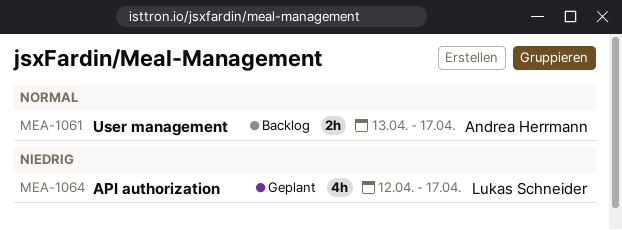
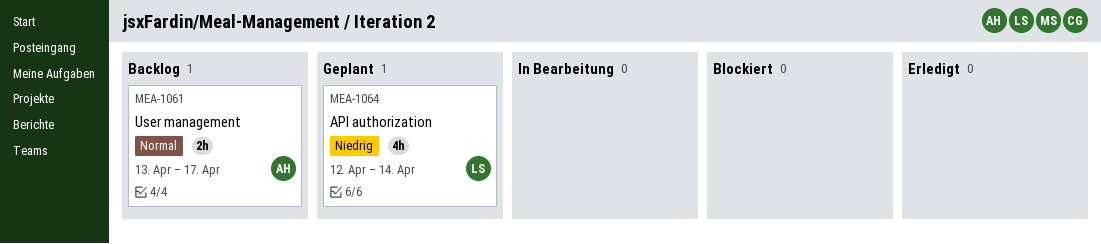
MEA-1064, due: Apr 17 -> Apr 14

